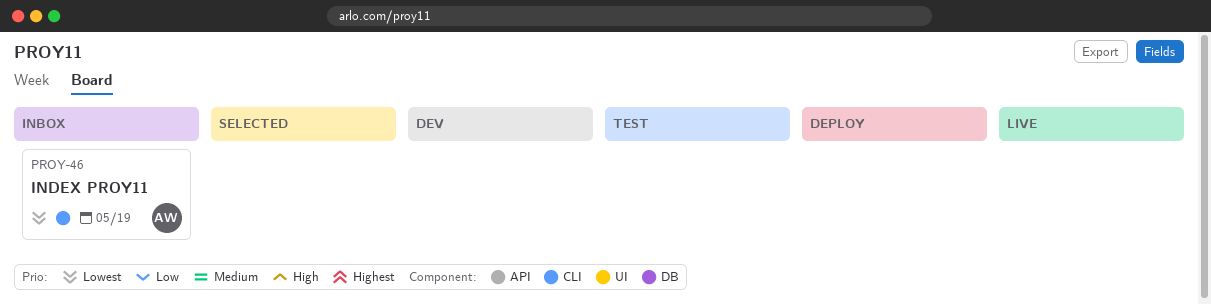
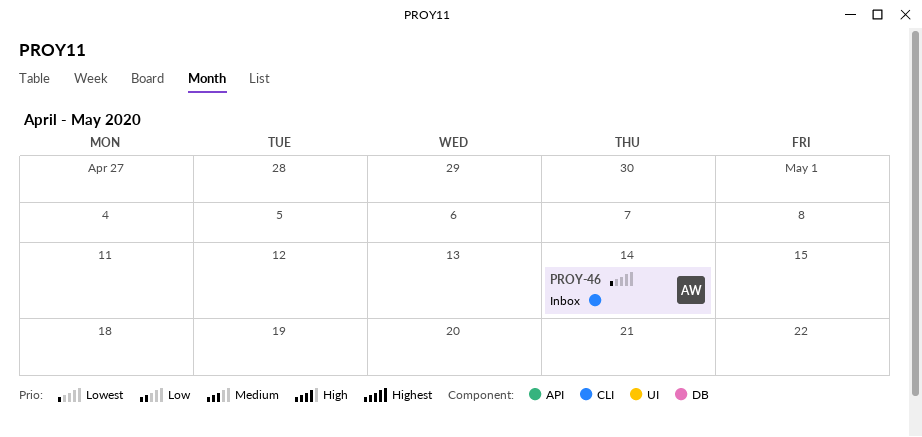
PROY-46, due: May 19 -> May 14

